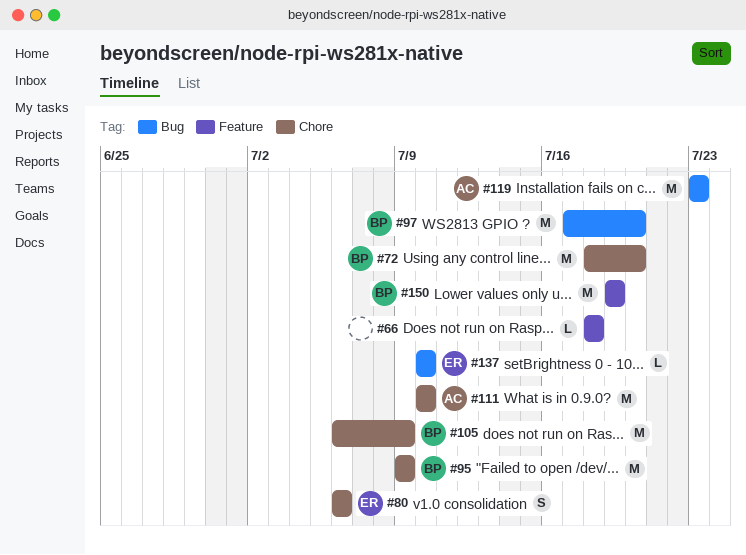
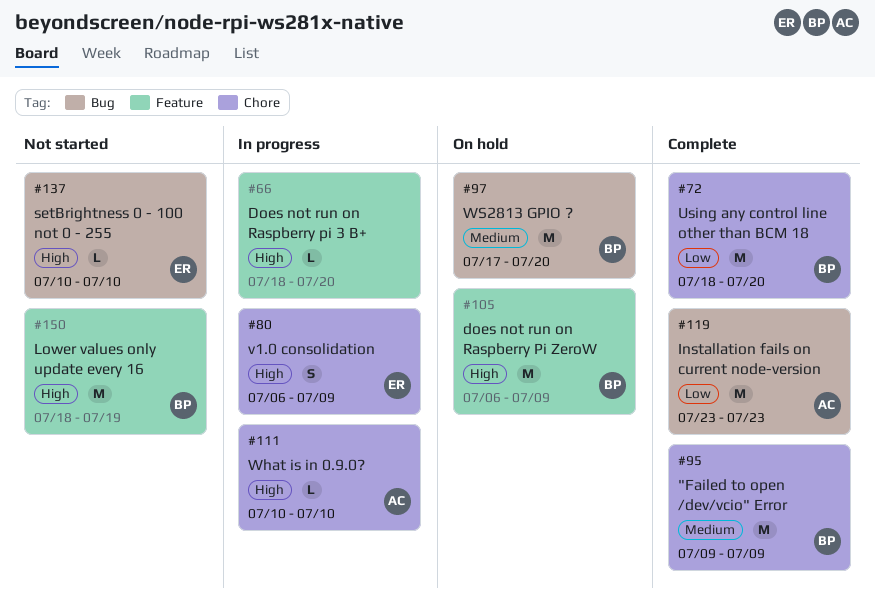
#66, due: Jul 18 -> Jul 20
#80, due: Jul 6 -> Jul 9
#105, label: Chore -> Feature
#111, estimate: M -> L
#150, start: Jul 19 -> Jul 18

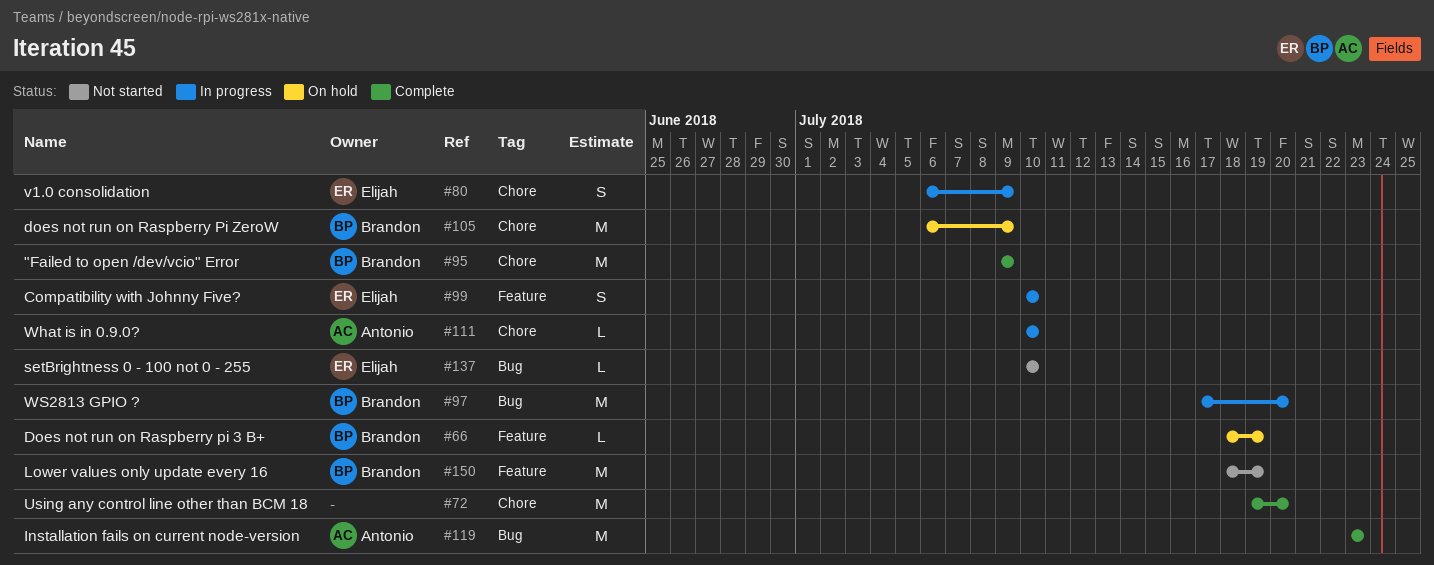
#66, status: In progress -> On hold
#66, owner: none -> Brandon
#66, due: Jul 20 -> Jul 19
#72, owner: Brandon -> none
#72, start: Jul 18 -> Jul 19
#97, status: On hold -> In progress
#99: none -> present
#105, label: Feature -> Chore

